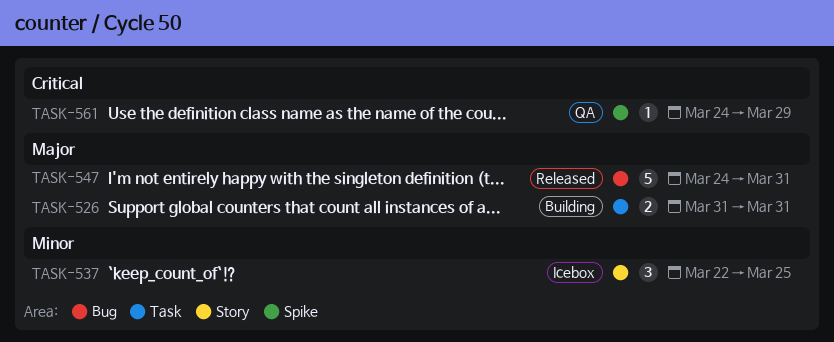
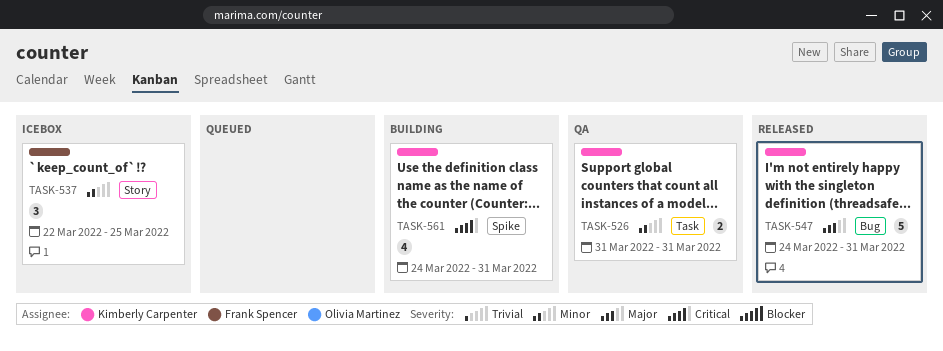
TASK-526, status: Building -> QA
TASK-526, priority: Major -> Minor
TASK-561, status: QA -> Building
TASK-561, estimate: 1 -> 4
TASK-561, due: Mar 29 -> Mar 31

